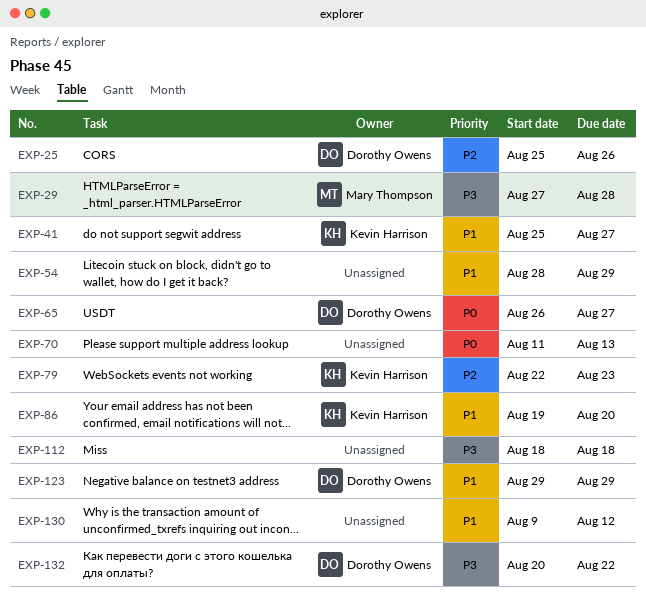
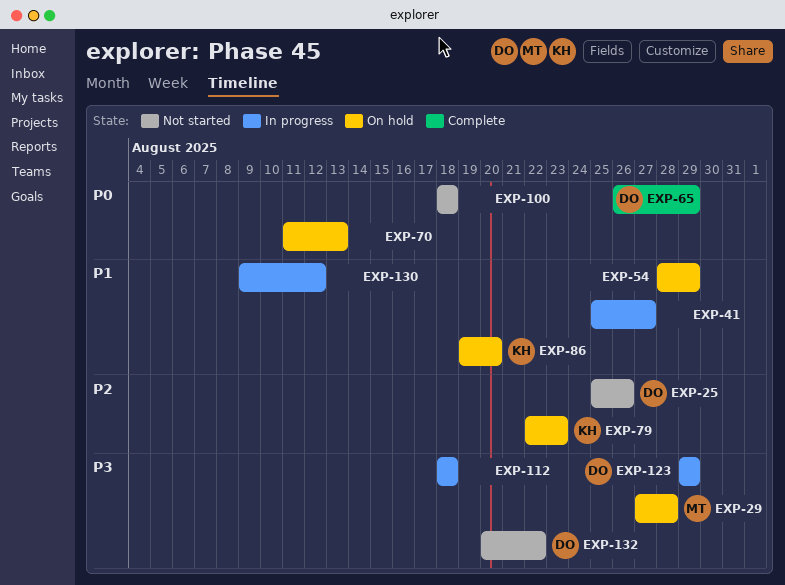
EXP-41, owner: Kevin Harrison -> none
EXP-65, due: Aug 27 -> Aug 29
EXP-100: none -> present
EXP-123, priority: P1 -> P3

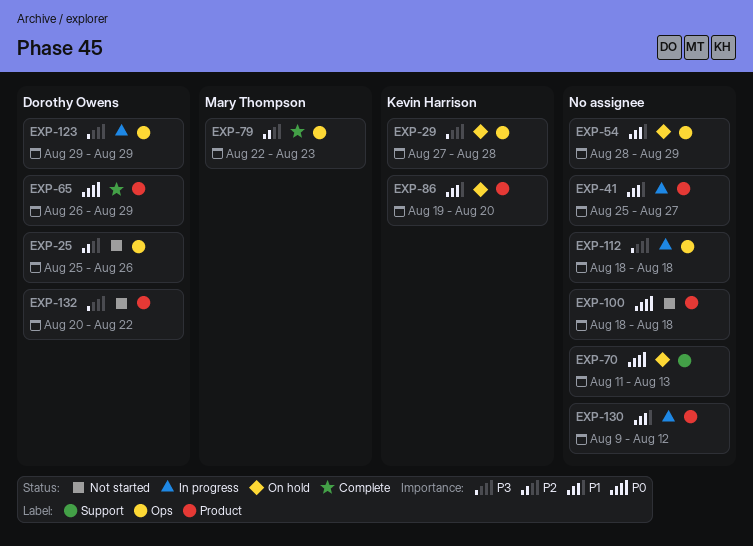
EXP-29, owner: Mary Thompson -> Kevin Harrison
EXP-79, status: On hold -> Complete
EXP-79, owner: Kevin Harrison -> Mary Thompson

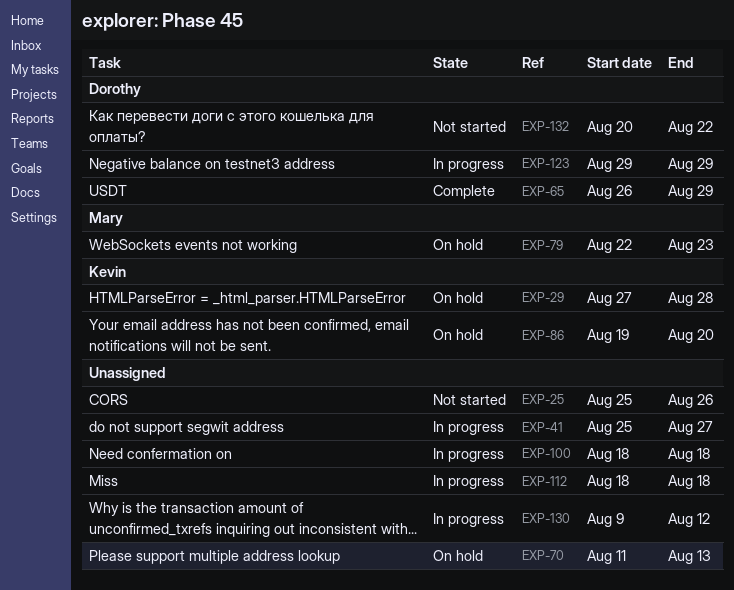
EXP-25, owner: Dorothy Owens -> none
EXP-54: present -> none
EXP-79, status: Complete -> On hold
EXP-100, status: Not started -> In progress

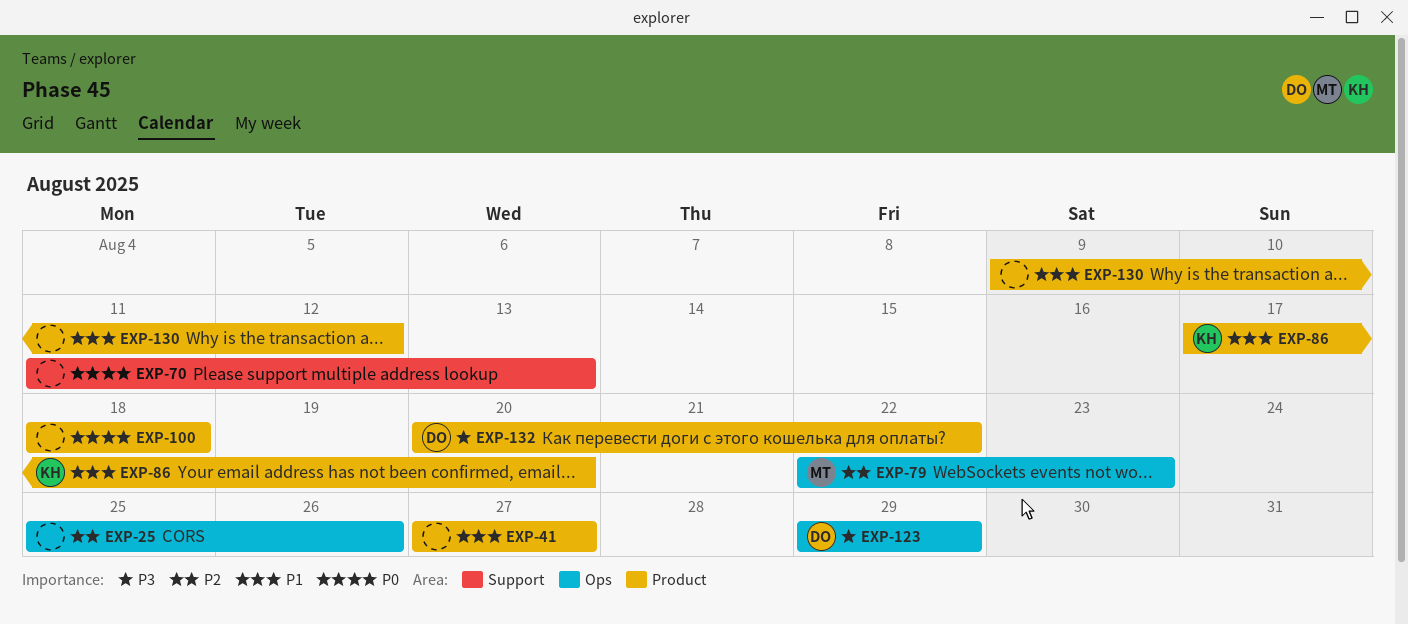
EXP-29: present -> none
EXP-41, start: Aug 25 -> Aug 27
EXP-65: present -> none
EXP-86, start: Aug 19 -> Aug 17
EXP-112: present -> none

